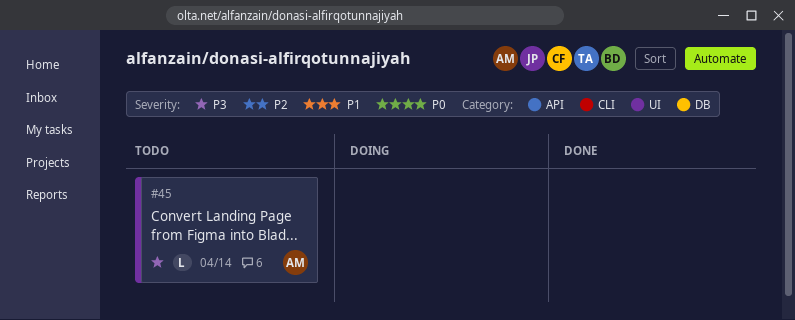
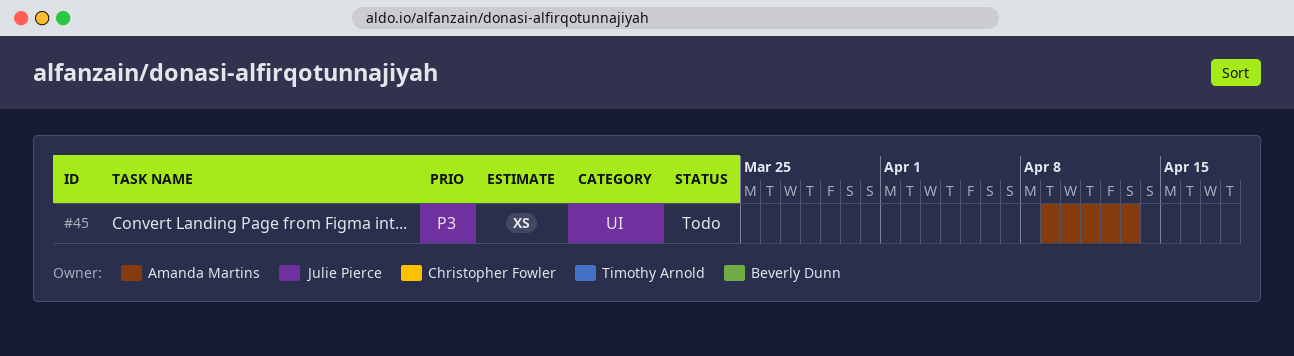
#45, estimate: L -> XS
#45, due: Apr 14 -> Apr 13

